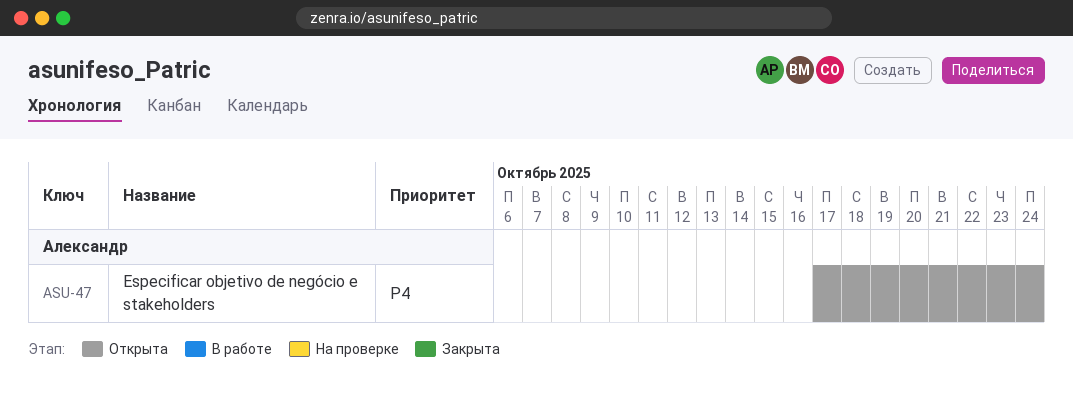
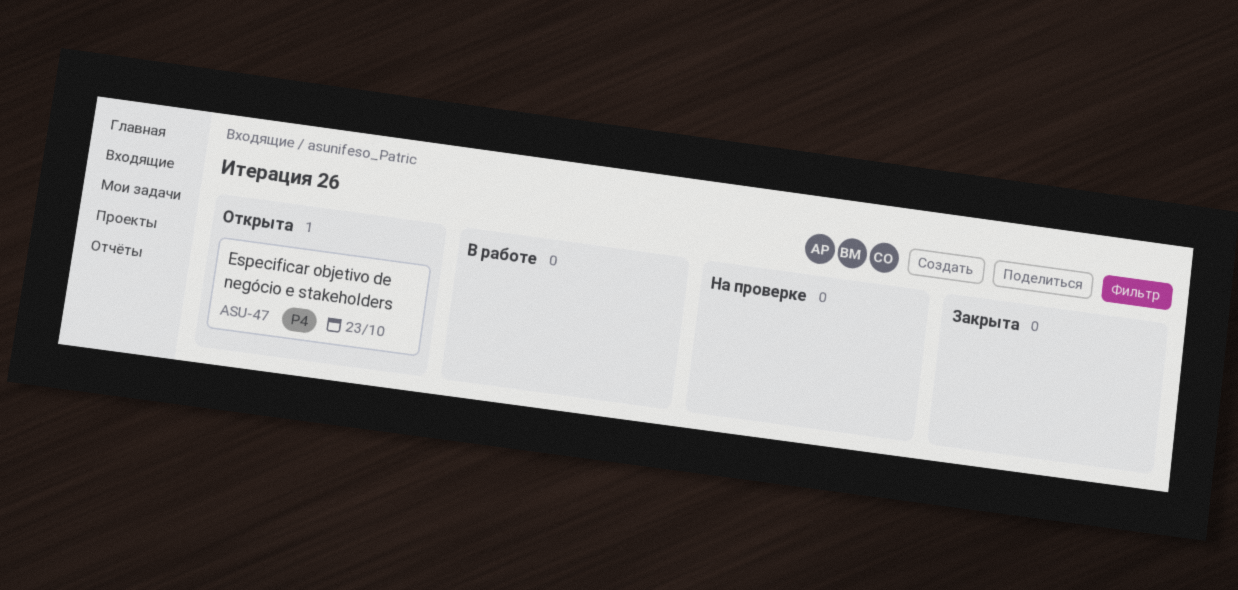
ASU-47, due: Oct 24 -> Oct 23

